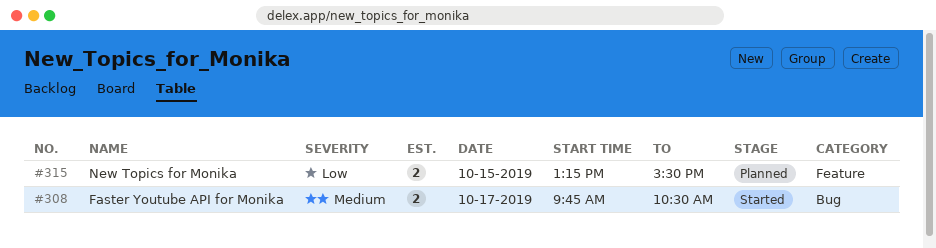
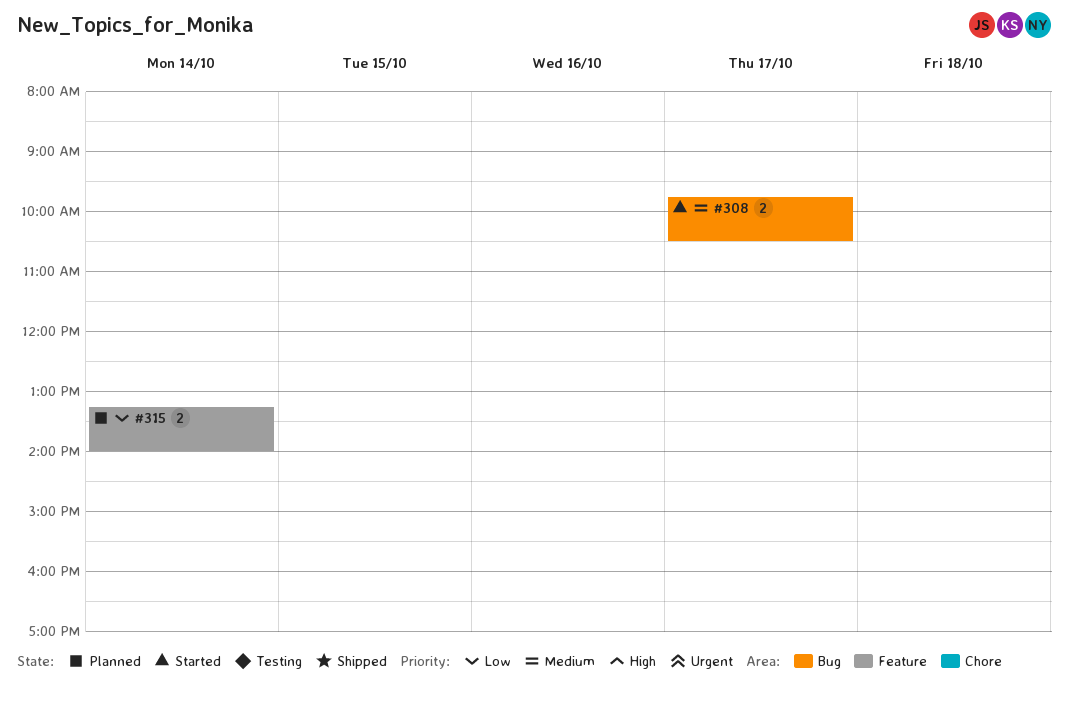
#315, day: Oct 15 -> Oct 14
#315, ends: 15:30 -> 14:00

